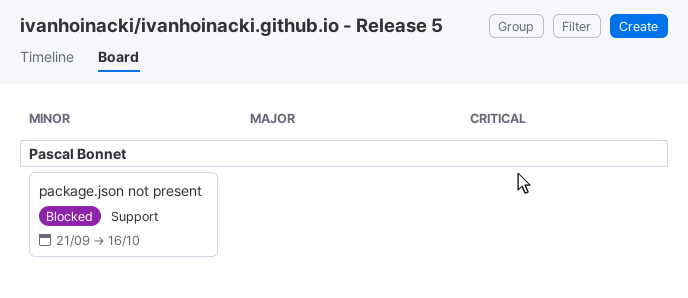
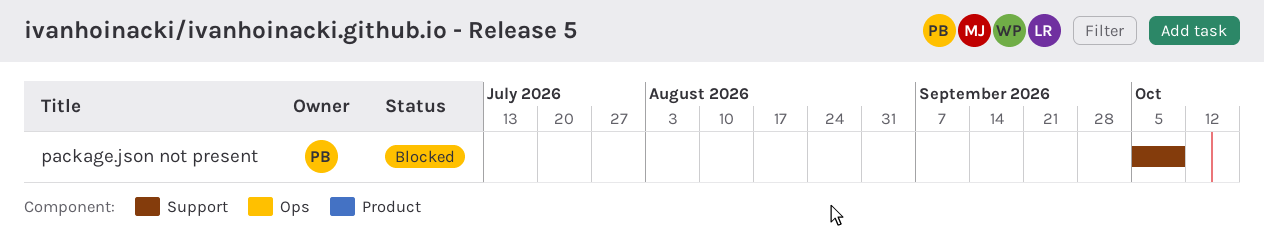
package.json not present, start: Sep 21 -> Oct 5
package.json not present, due: Oct 16 -> Oct 9

